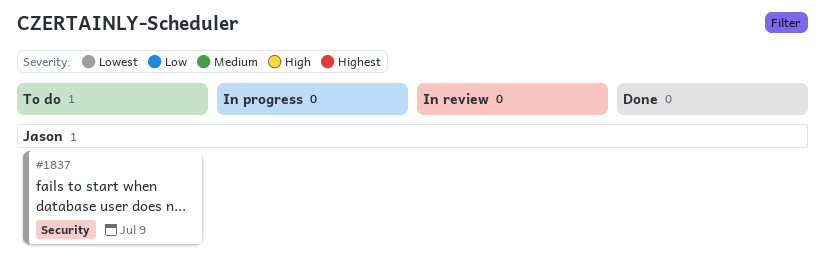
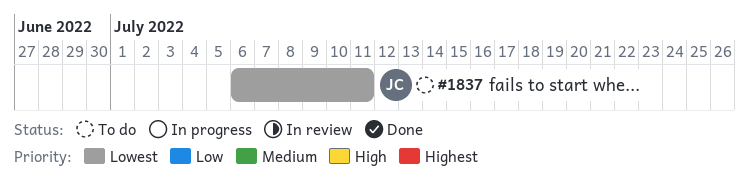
#1837, due: Jul 9 -> Jul 11

